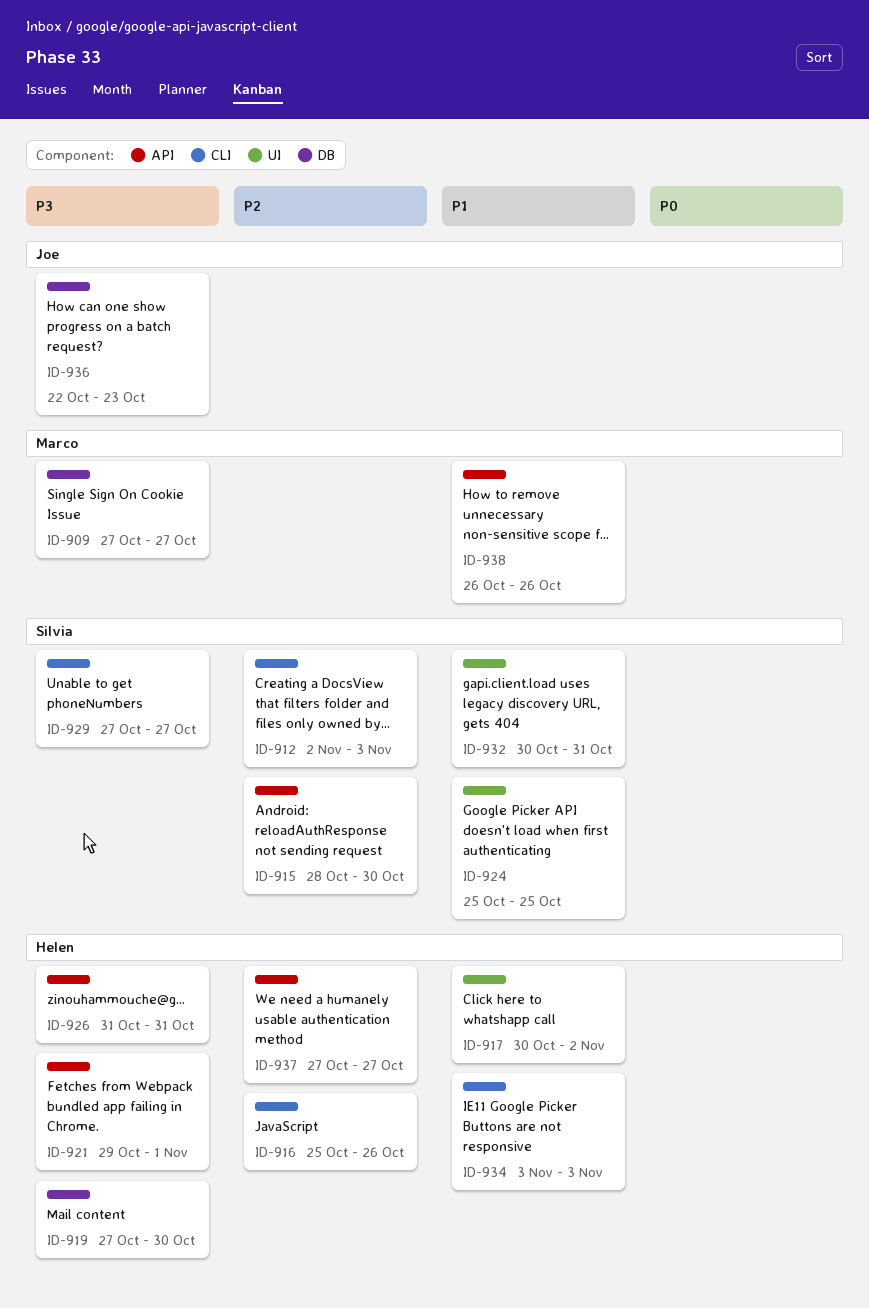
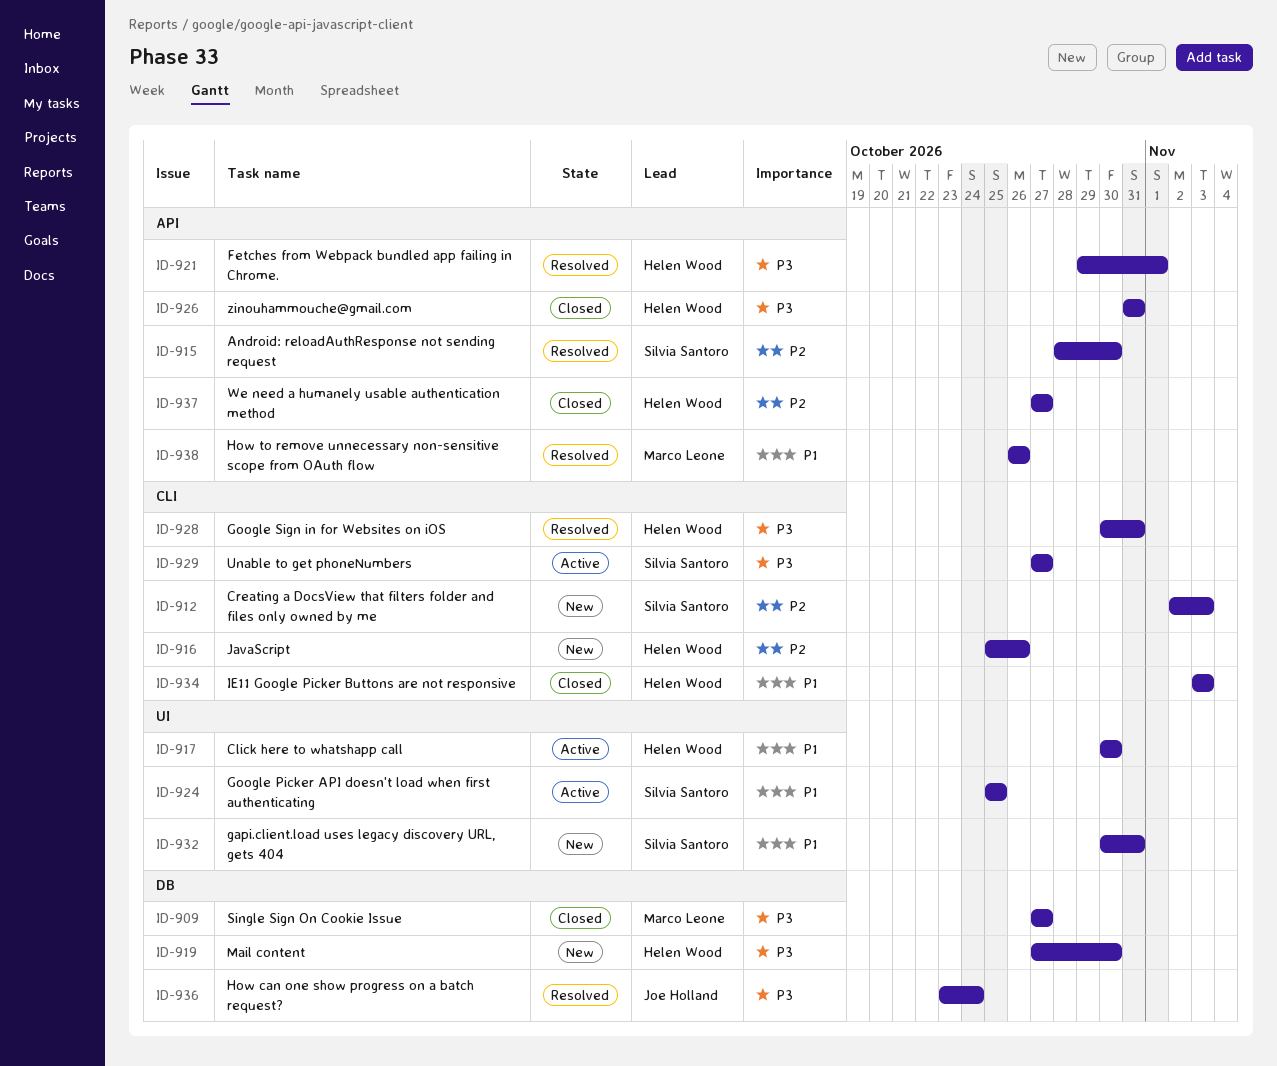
ID-917, due: Nov 2 -> Oct 30
ID-928: none -> present
ID-936, start: Oct 22 -> Oct 23
ID-936, due: Oct 23 -> Oct 24

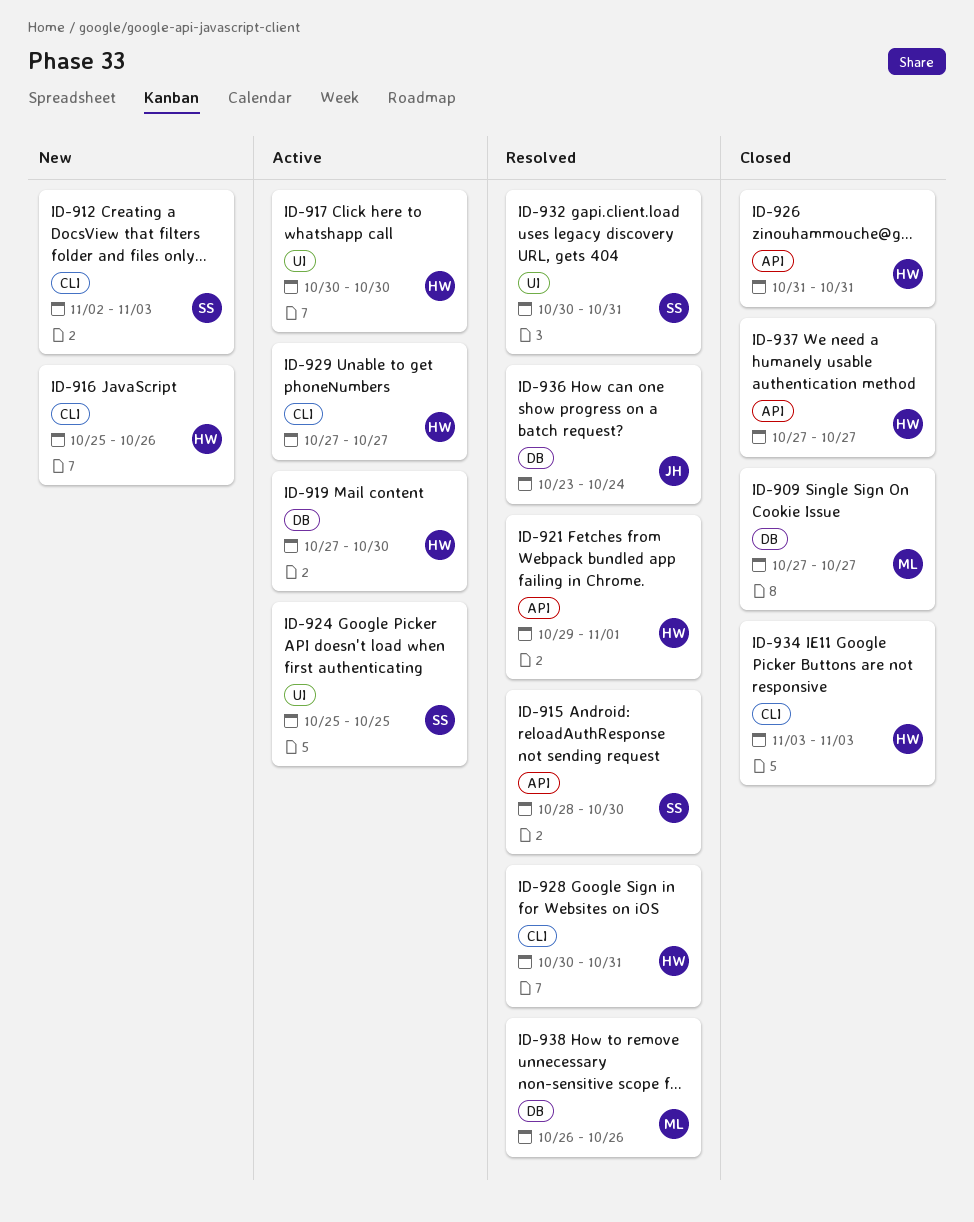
ID-919, status: New -> Active
ID-929, owner: Silvia Santoro -> Helen Wood
ID-932, status: New -> Resolved
ID-938, label: API -> DB

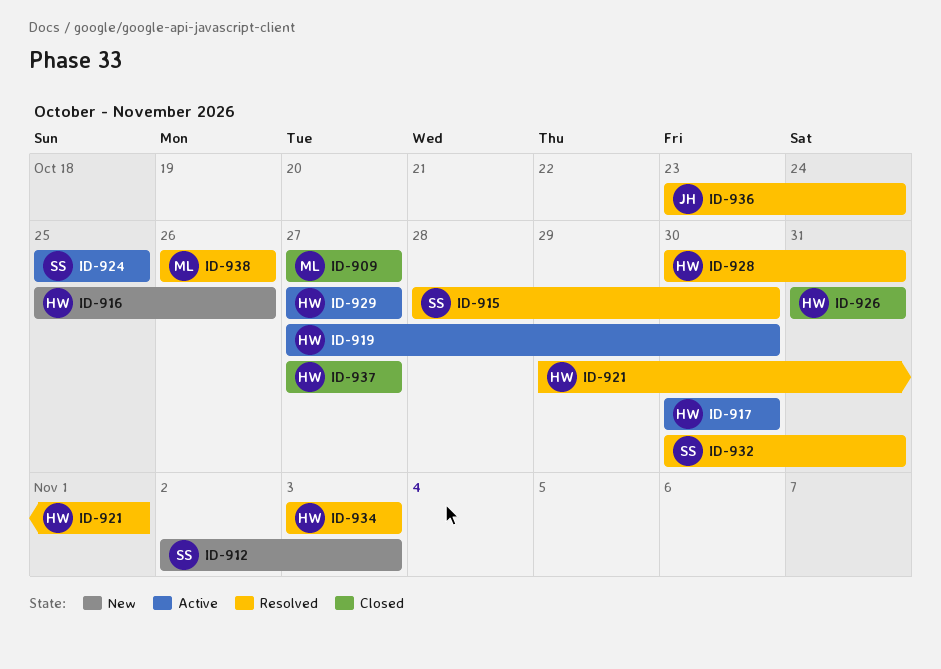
ID-934, status: Closed -> Resolved

